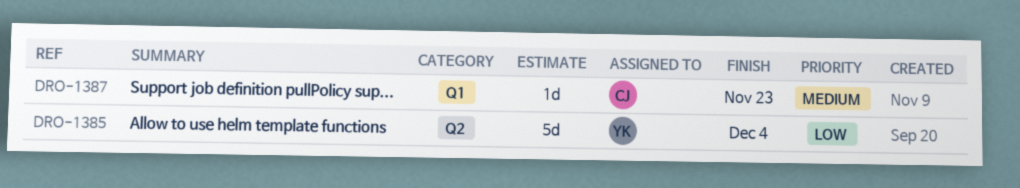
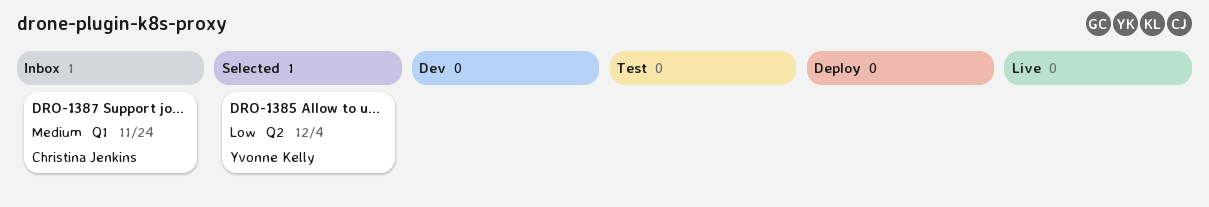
DRO-1387, due: Nov 23 -> Nov 24

